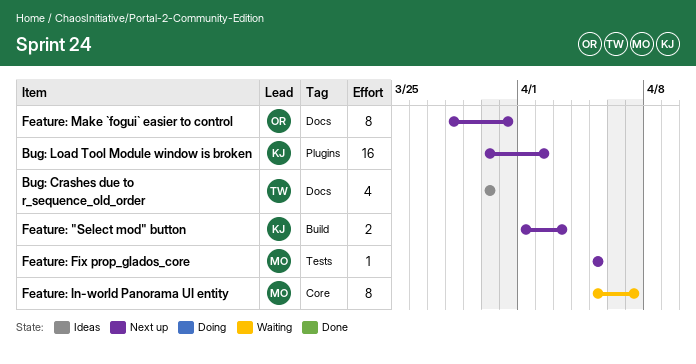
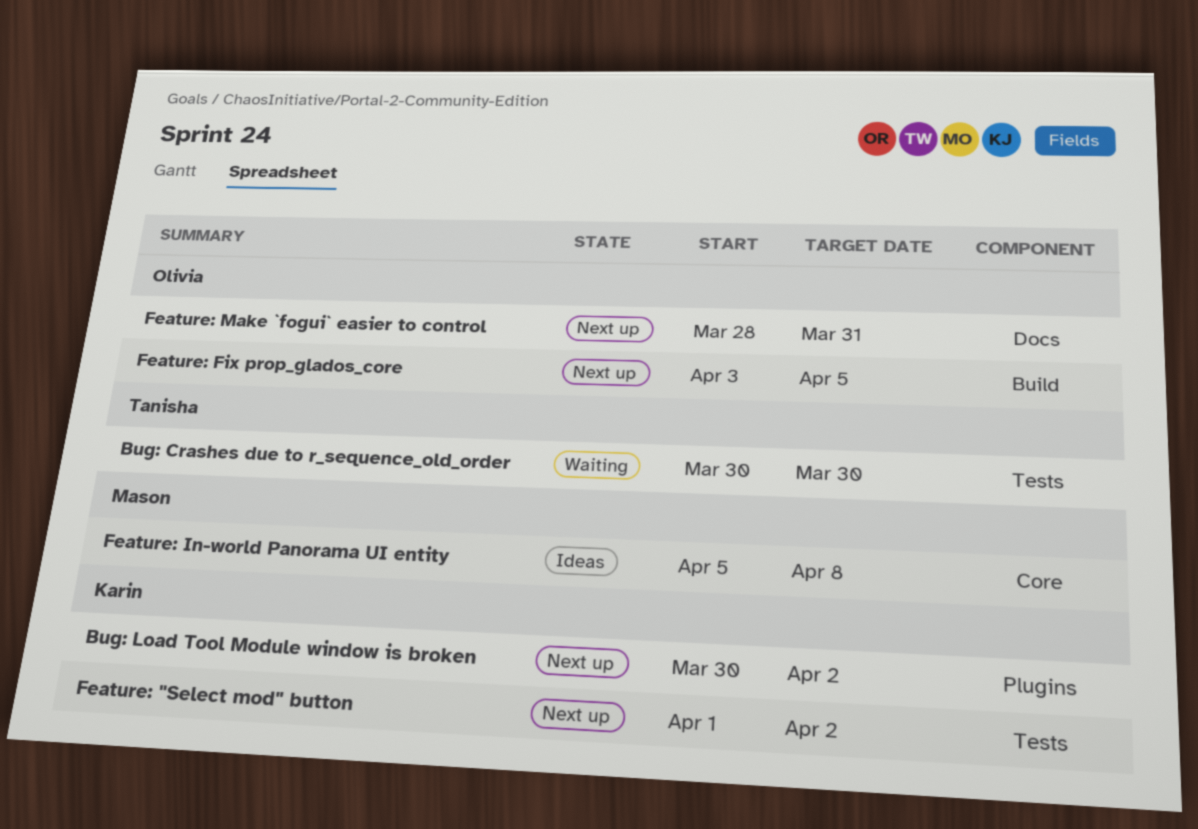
Bug: Crashes due to r_sequence_old_order, status: Ideas -> Waiting
Bug: Crashes due to r_sequence_old_order, label: Docs -> Tests
Feature: "Select mod" button, label: Build -> Tests
Feature: "Select mod" button, due: Apr 3 -> Apr 2
Feature: Fix prop_glados_core, owner: Mason -> Olivia
Feature: Fix prop_glados_core, label: Tests -> Build
Feature: Fix prop_glados_core, start: Apr 5 -> Apr 3
Feature: In-world Panorama UI entity, status: Waiting -> Ideas
Feature: In-world Panorama UI entity, due: Apr 7 -> Apr 8

